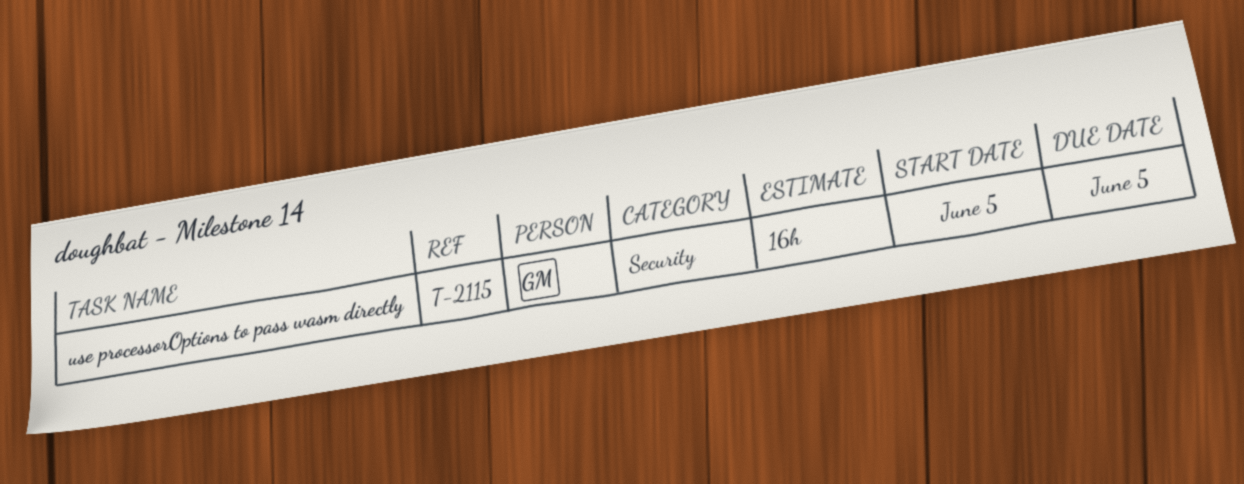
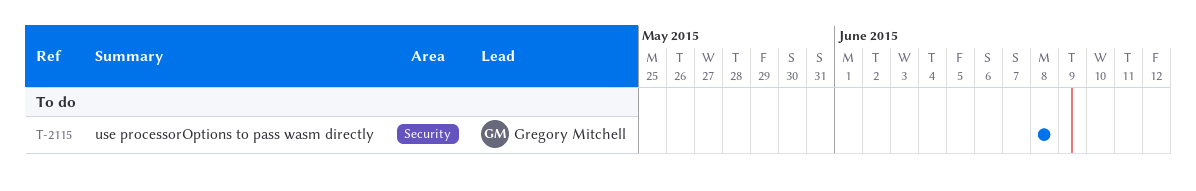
T-2115, start: Jun 5 -> Jun 8
T-2115, due: Jun 5 -> Jun 8

